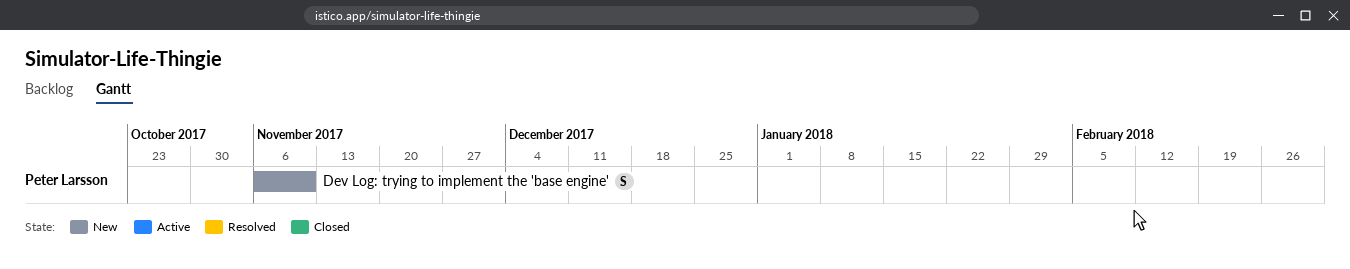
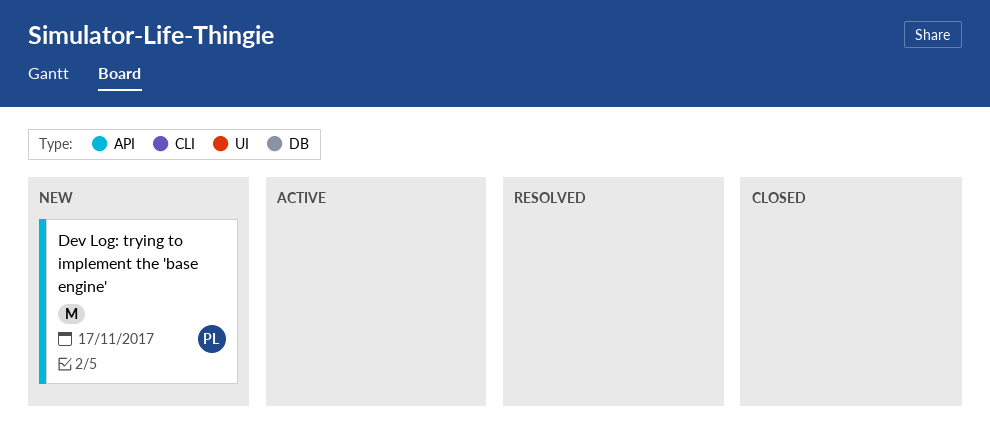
Dev Log: trying to implement the 'base engine', estimate: S -> M
Dev Log: trying to implement the 'base engine', due: Nov 10 -> Nov 17

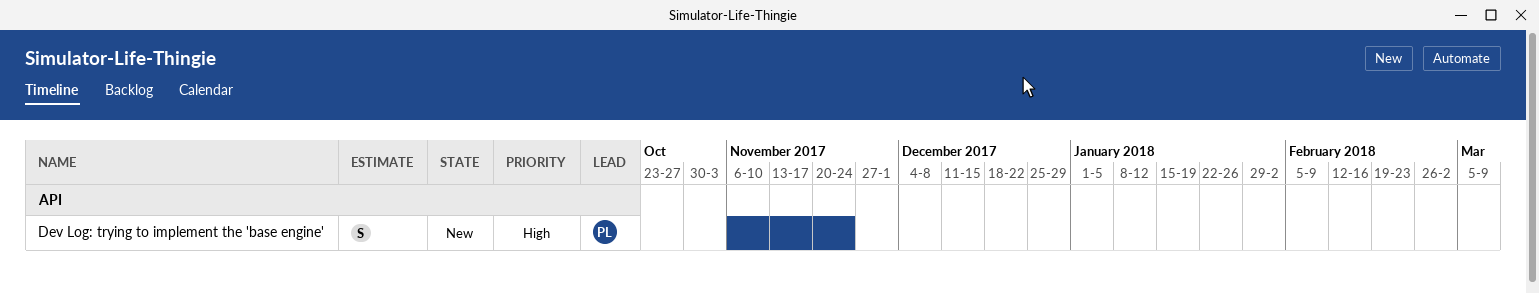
Dev Log: trying to implement the 'base engine', estimate: M -> S
Dev Log: trying to implement the 'base engine', due: Nov 17 -> Nov 24

